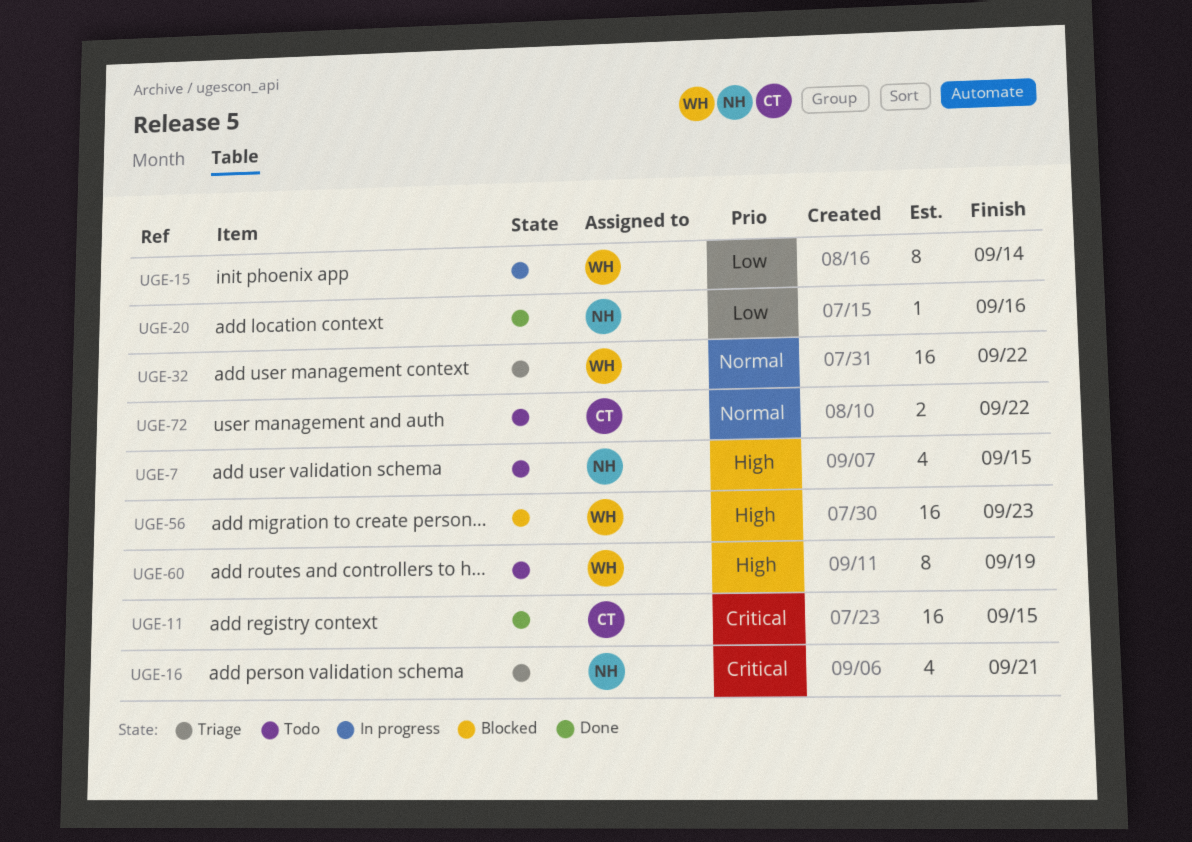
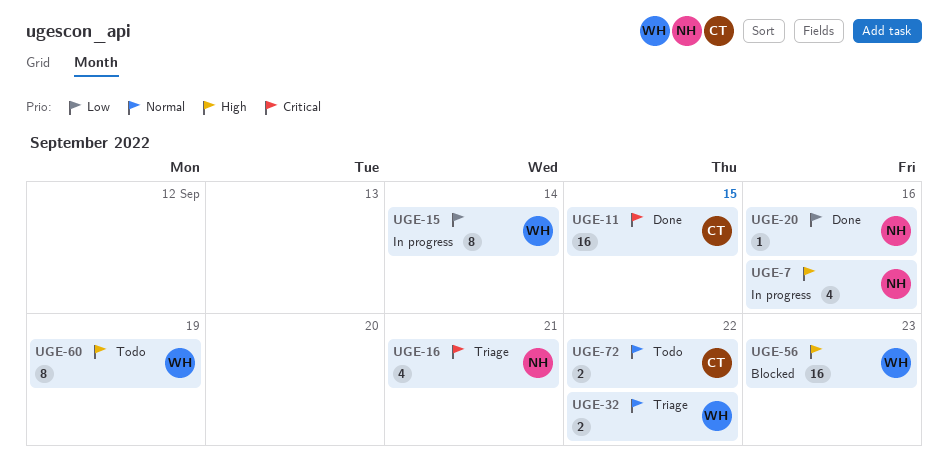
UGE-7, status: Todo -> In progress
UGE-7, due: Sep 15 -> Sep 16
UGE-32, estimate: 16 -> 2

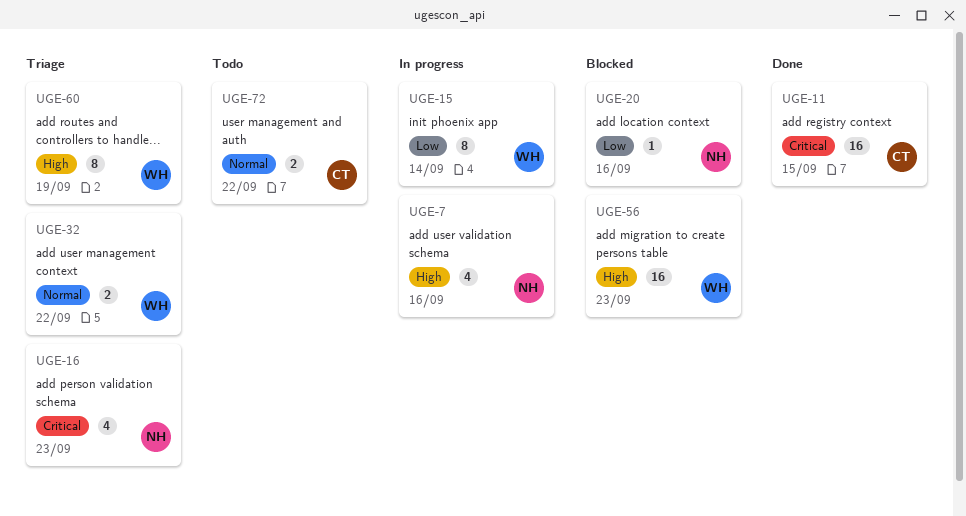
UGE-16, due: Sep 21 -> Sep 23
UGE-20, status: Done -> Blocked
UGE-60, status: Todo -> Triage

